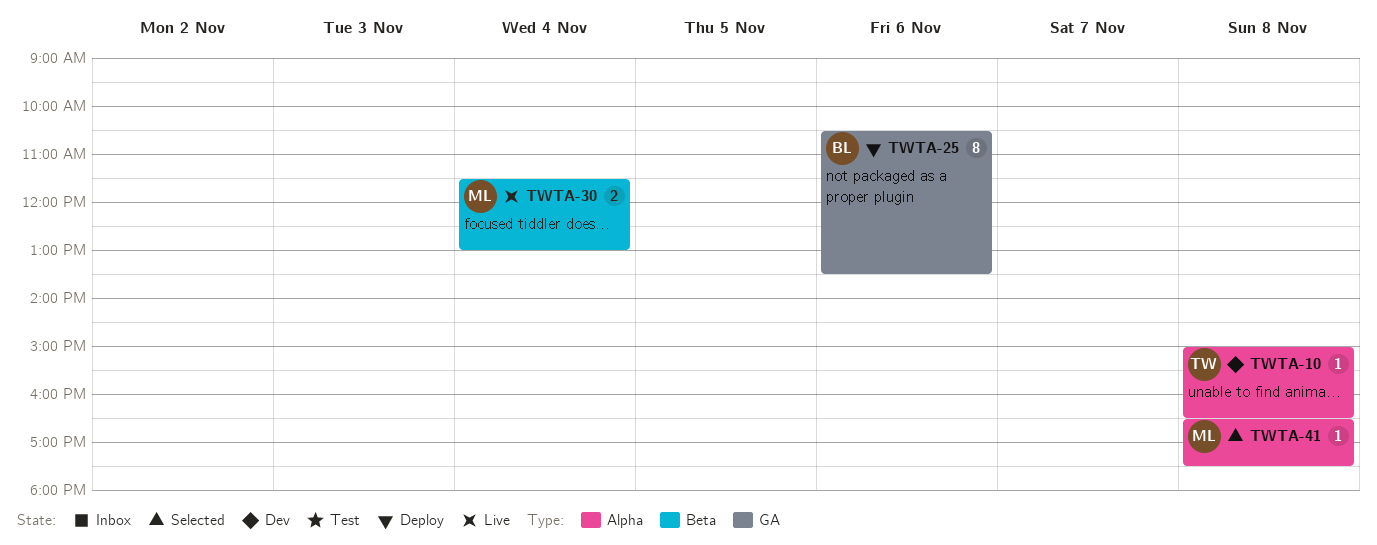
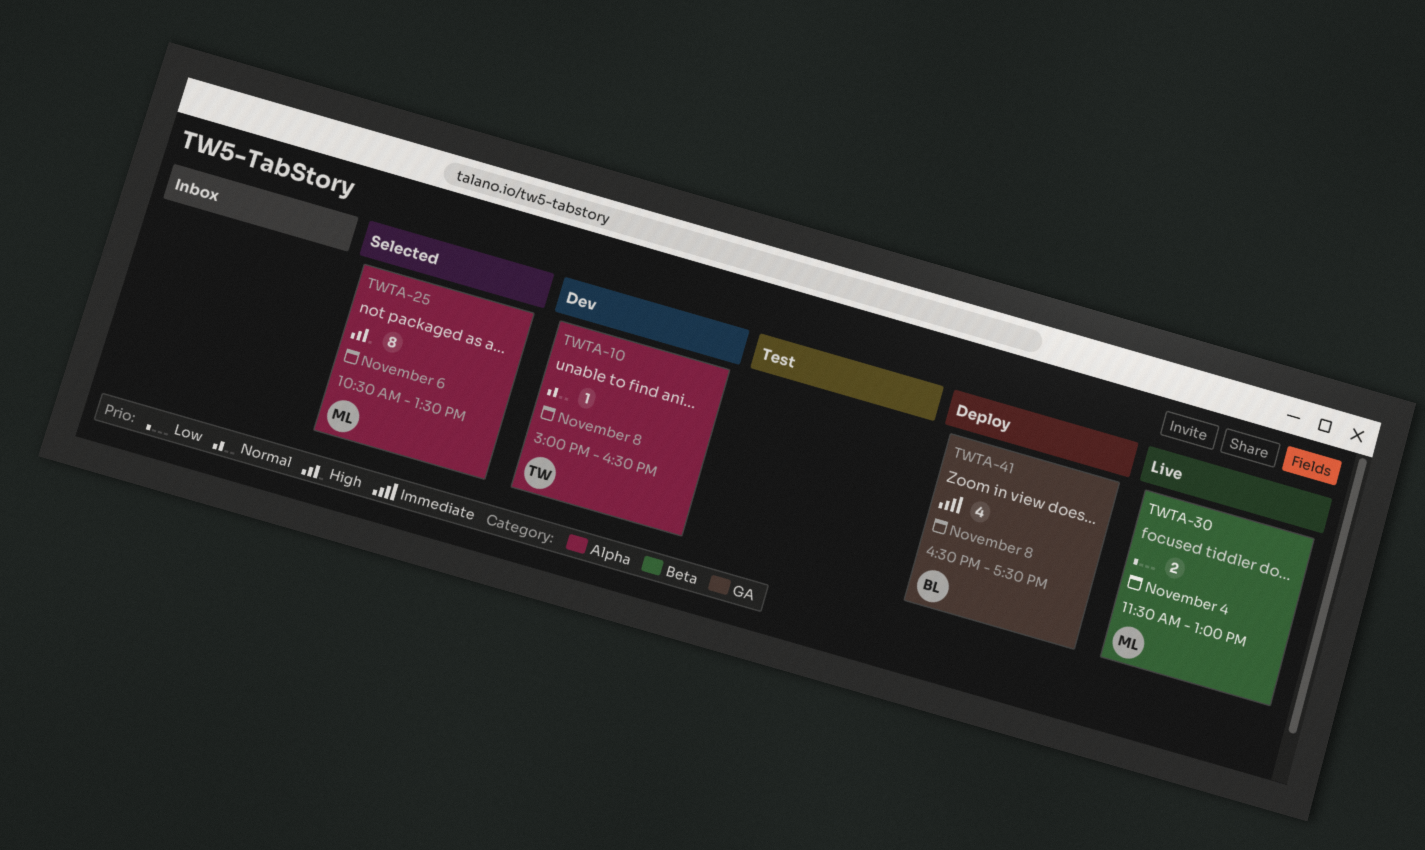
TWTA-25, status: Deploy -> Selected
TWTA-25, owner: BL -> ML
TWTA-25, label: GA -> Alpha
TWTA-41, status: Selected -> Deploy
TWTA-41, owner: ML -> BL
TWTA-41, label: Alpha -> GA
TWTA-41, estimate: 1 -> 4

